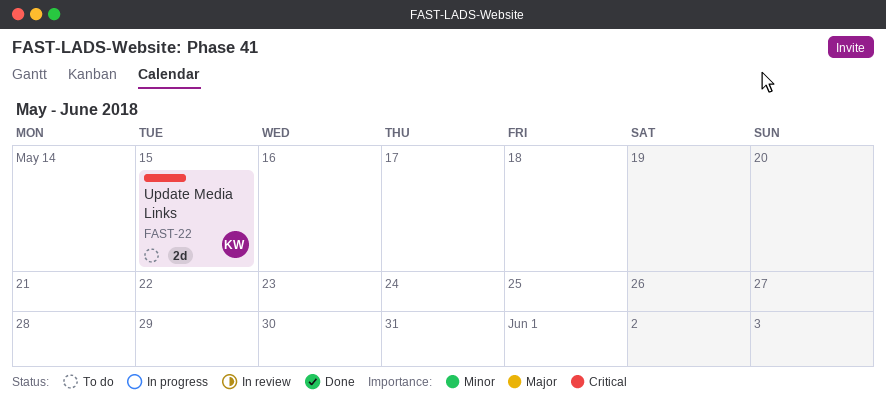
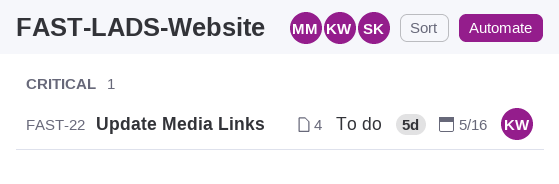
FAST-22, estimate: 2d -> 5d
FAST-22, due: May 15 -> May 16

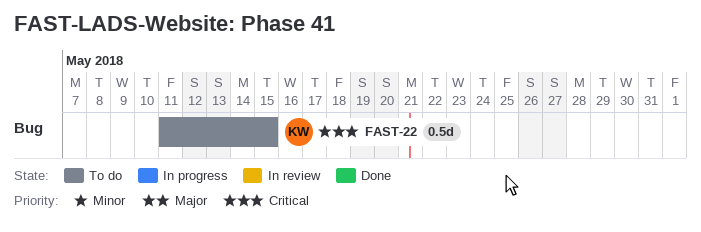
FAST-22, estimate: 5d -> 0.5d
FAST-22, due: May 16 -> May 15

